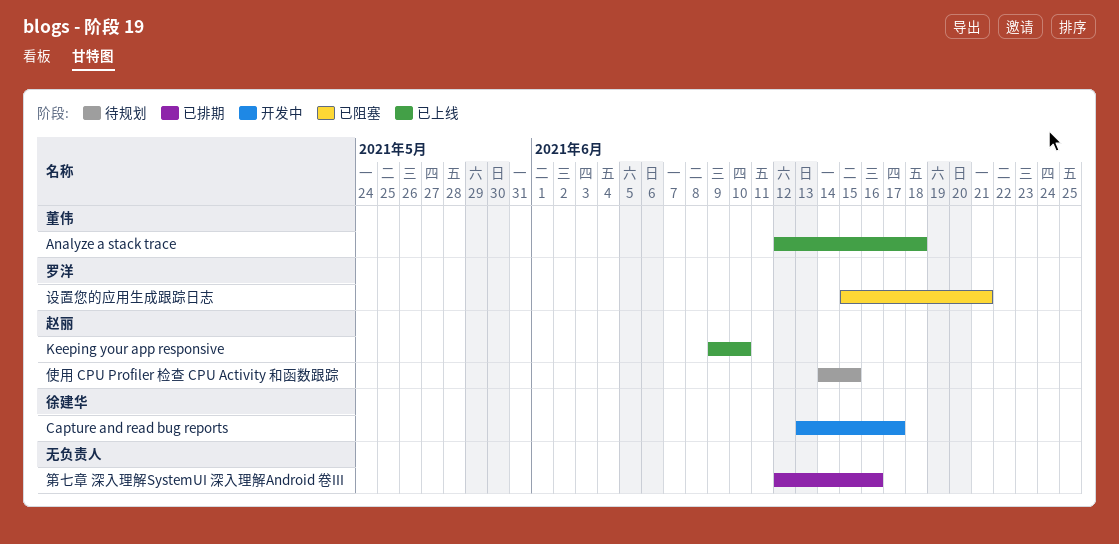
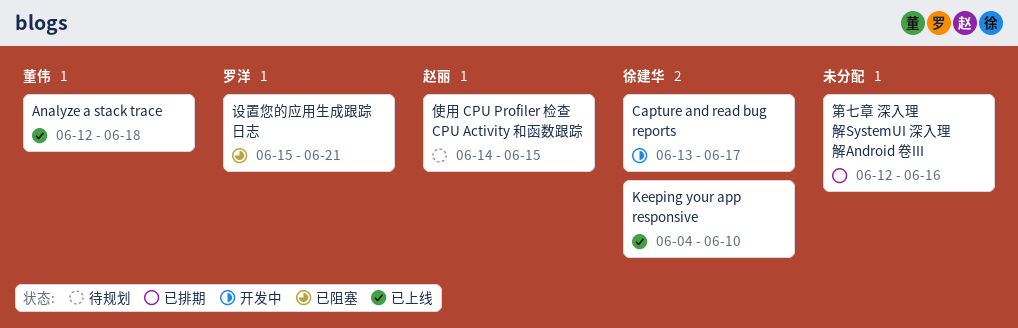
Keeping your app responsive, owner: 赵丽 -> 徐建华
Keeping your app responsive, start: Jun 9 -> Jun 4

